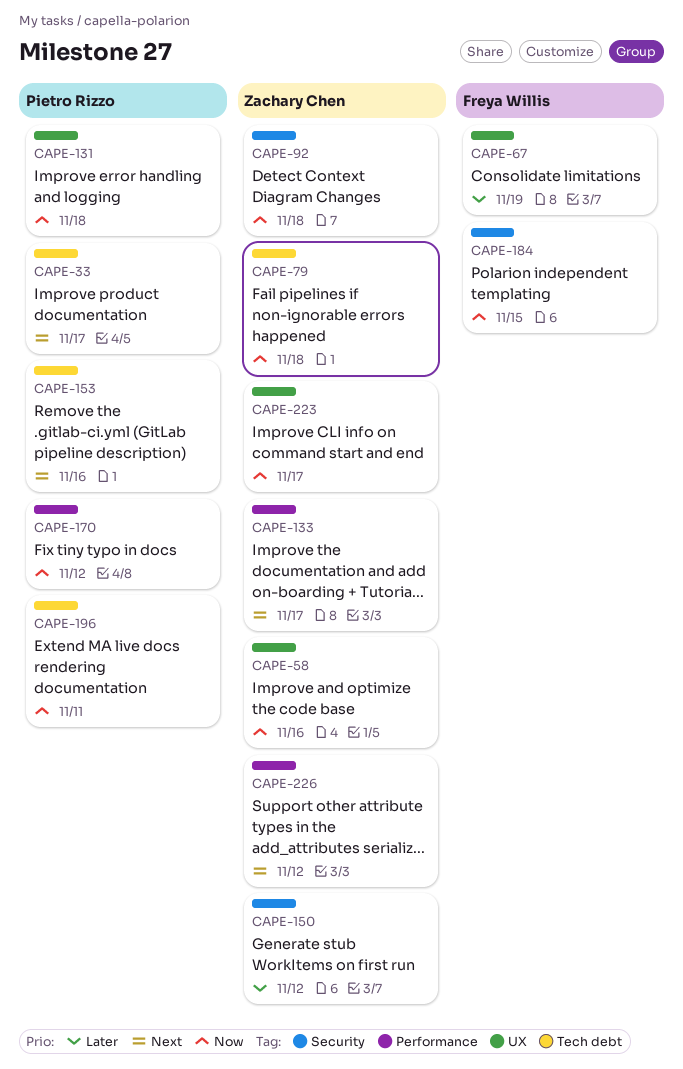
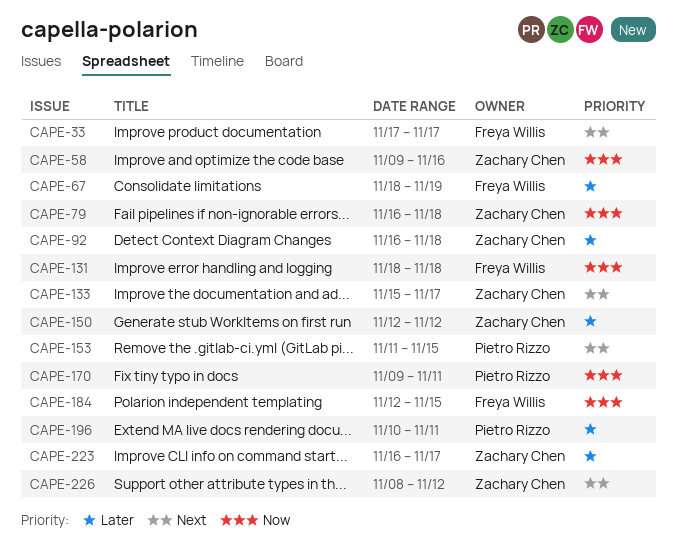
CAPE-33, owner: Pietro Rizzo -> Freya Willis
CAPE-92, priority: Now -> Later
CAPE-131, owner: Pietro Rizzo -> Freya Willis
CAPE-153, due: Nov 16 -> Nov 15
CAPE-170, due: Nov 12 -> Nov 11
CAPE-196, priority: Now -> Later
CAPE-223, priority: Now -> Later

